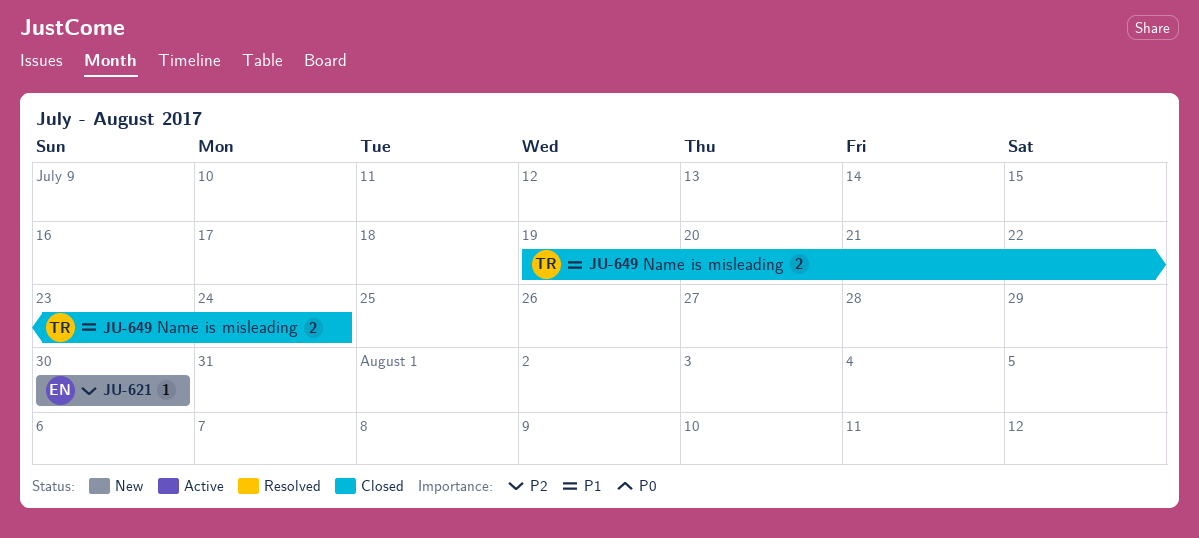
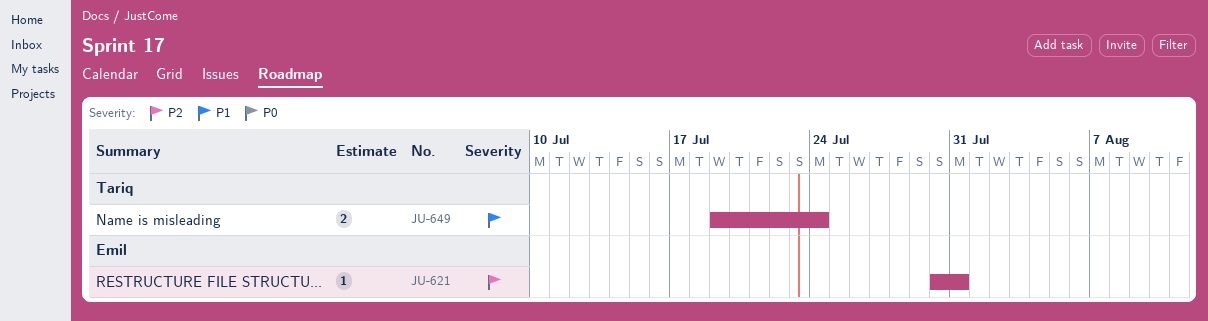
JU-621, due: Jul 30 -> Jul 31

